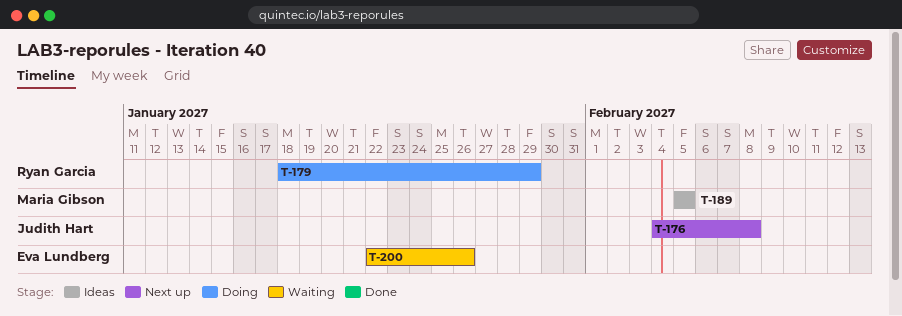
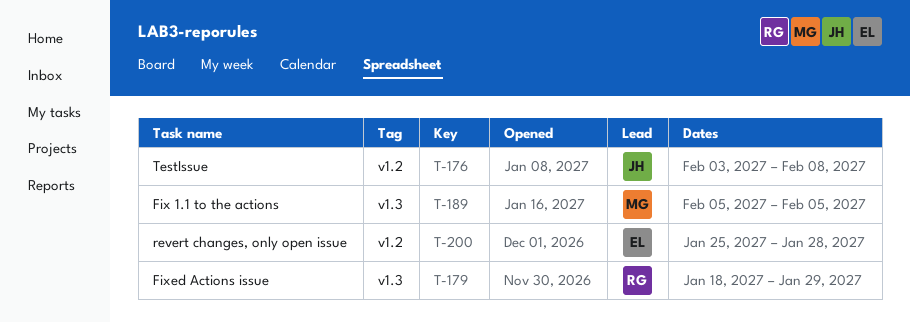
T-176, start: Feb 4 -> Feb 3
T-200, start: Jan 22 -> Jan 25
T-200, due: Jan 26 -> Jan 28

